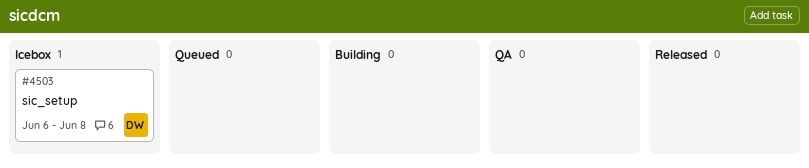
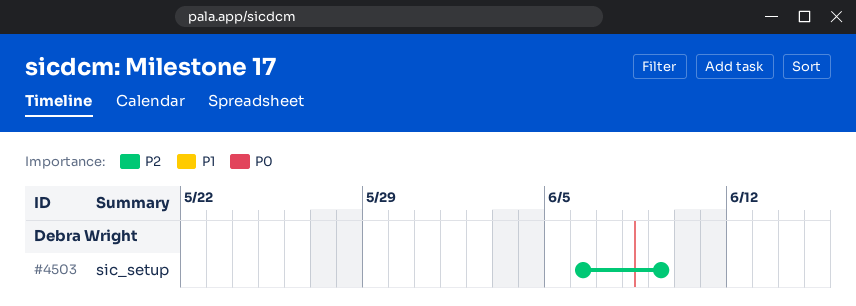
#4503, due: Jun 8 -> Jun 9

